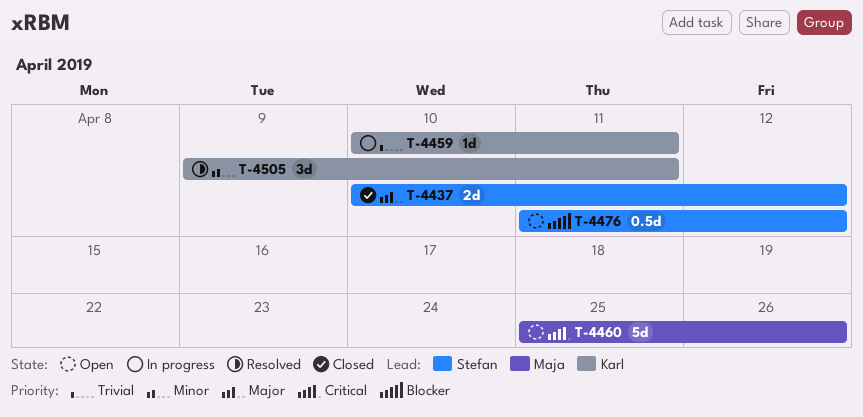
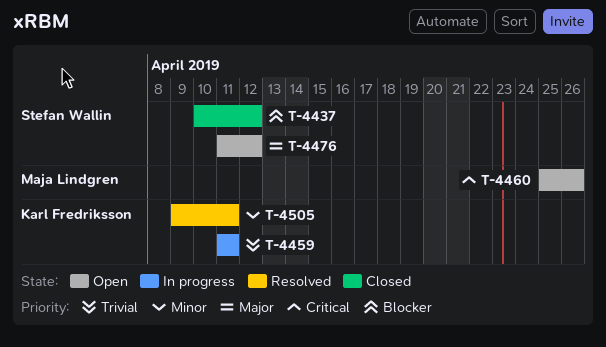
T-4437, priority: Major -> Blocker
T-4459, start: Apr 10 -> Apr 11
T-4476, priority: Blocker -> Major

